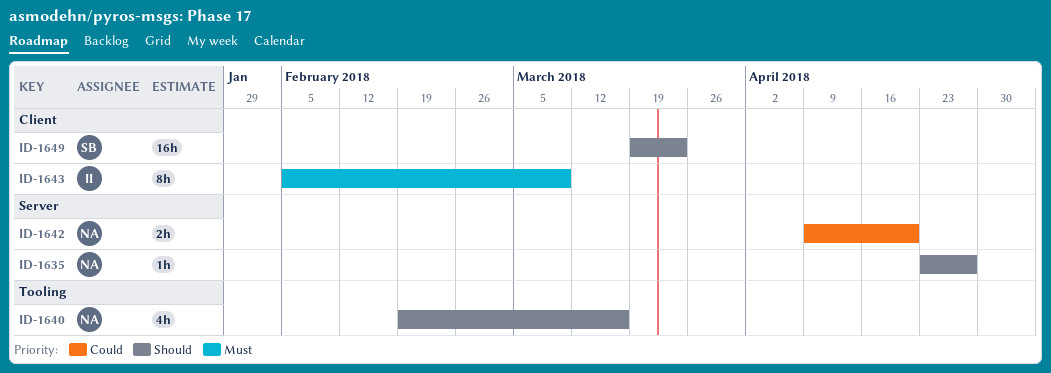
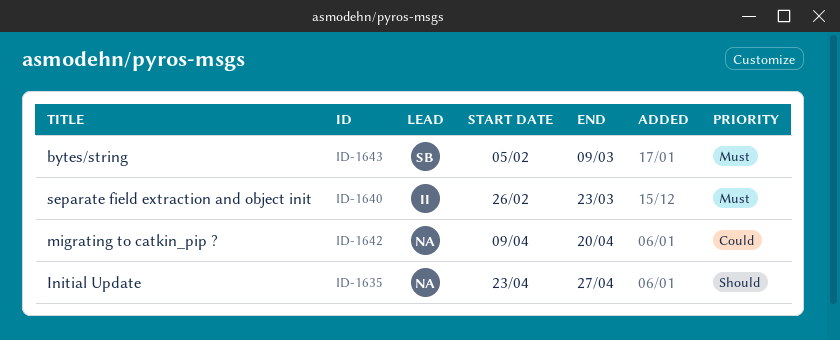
ID-1640, owner: NA -> II
ID-1640, priority: Should -> Must
ID-1640, start: Feb 19 -> Feb 26
ID-1640, due: Mar 16 -> Mar 23
ID-1643, owner: II -> SB
ID-1649: present -> none

